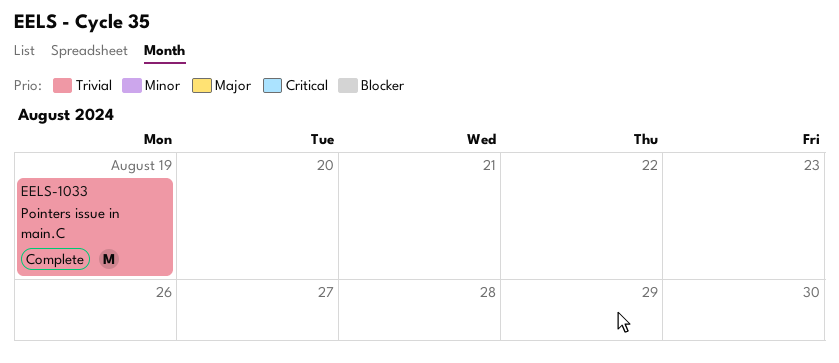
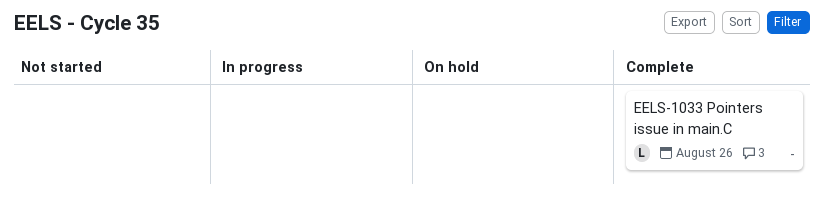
EELS-1033, estimate: M -> L
EELS-1033, due: Aug 19 -> Aug 26

